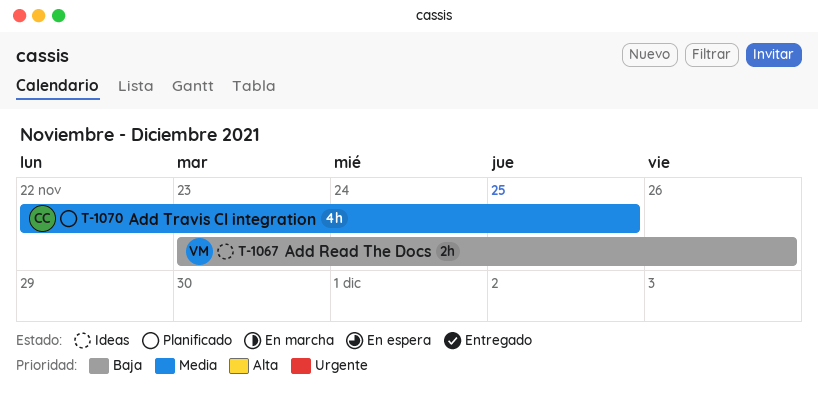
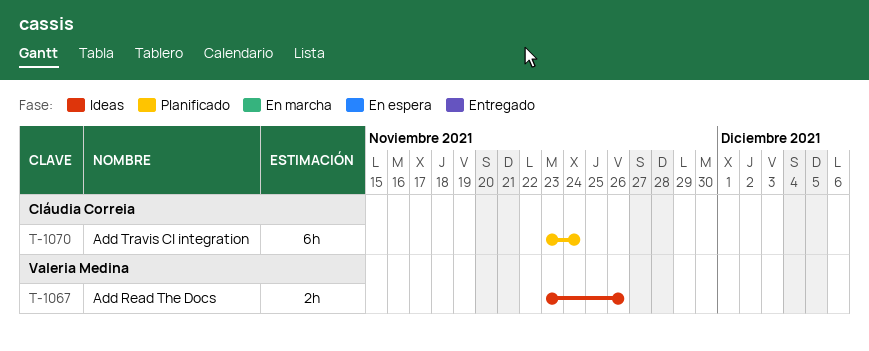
T-1070, estimate: 4h -> 6h
T-1070, start: Nov 22 -> Nov 23
T-1070, due: Nov 25 -> Nov 24

